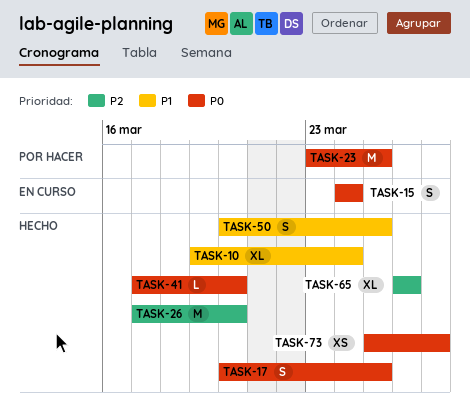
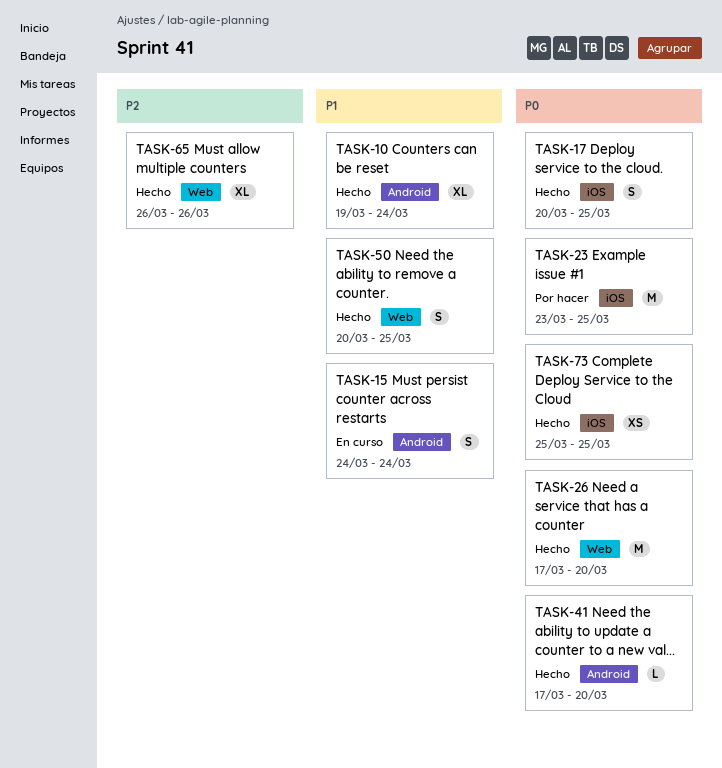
TASK-15, priority: P0 -> P1
TASK-26, priority: P2 -> P0
TASK-73, due: Mar 27 -> Mar 25

